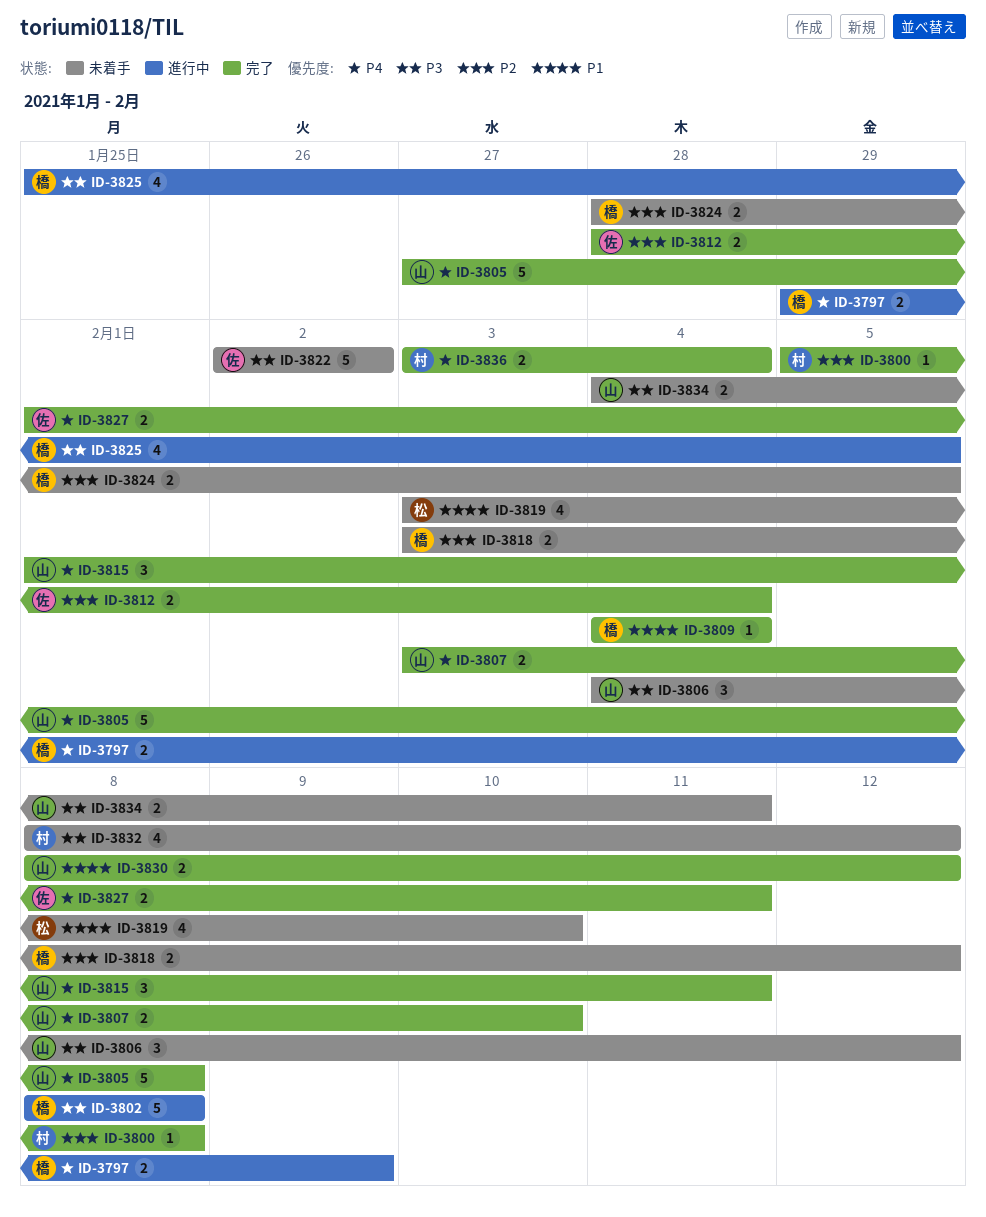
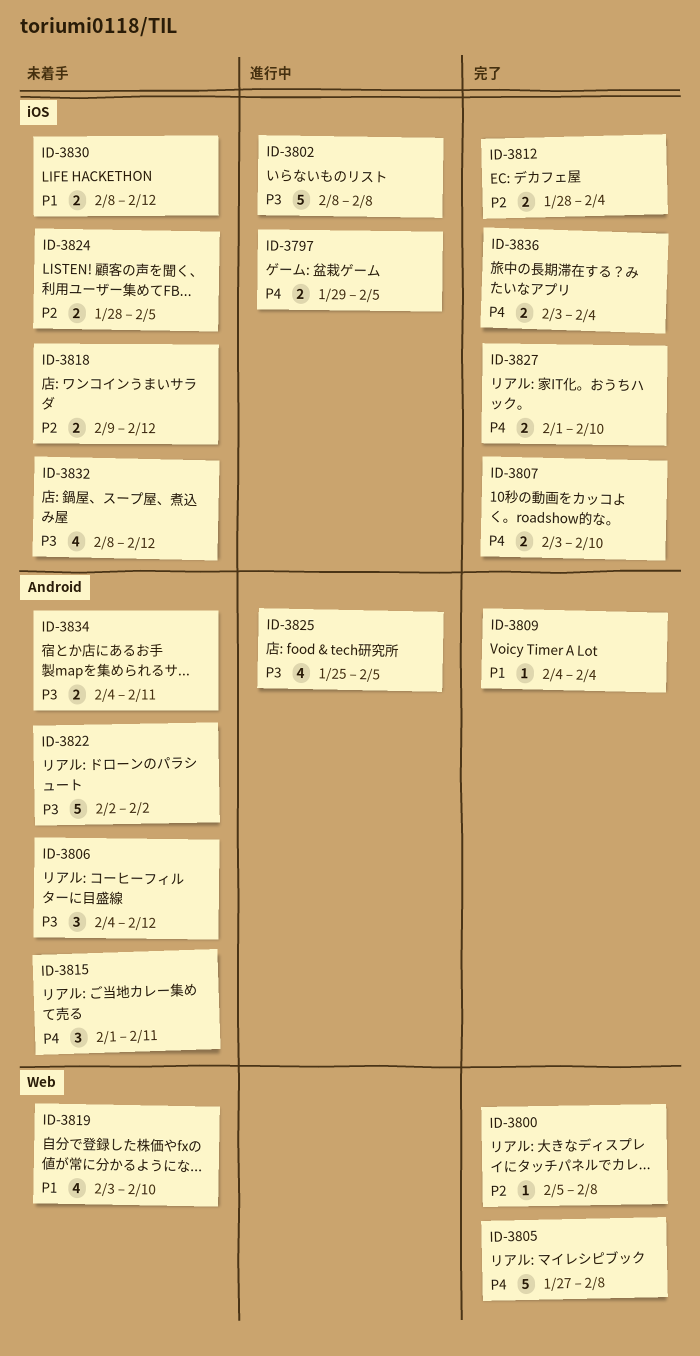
ID-3797, due: Feb 9 -> Feb 5
ID-3815, status: 完了 -> 未着手
ID-3818, start: Feb 3 -> Feb 9
ID-3827, due: Feb 11 -> Feb 10
ID-3830, status: 完了 -> 未着手

